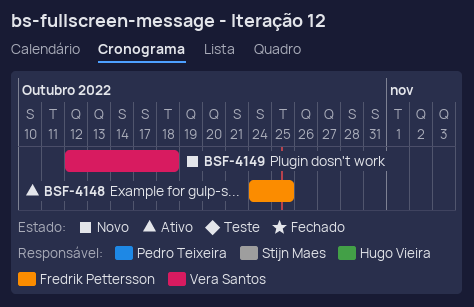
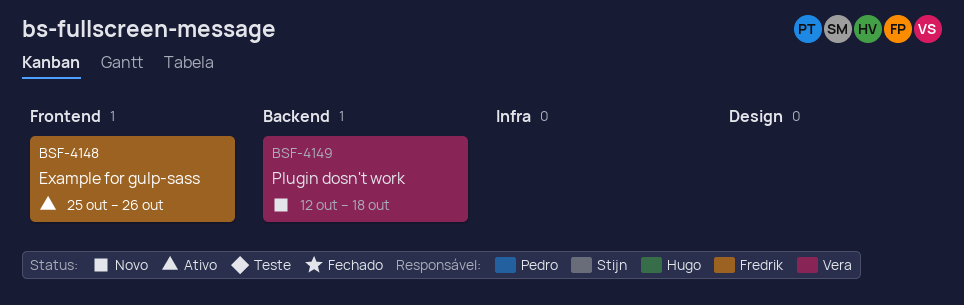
BSF-4148, start: Oct 24 -> Oct 25
BSF-4148, due: Oct 25 -> Oct 26

